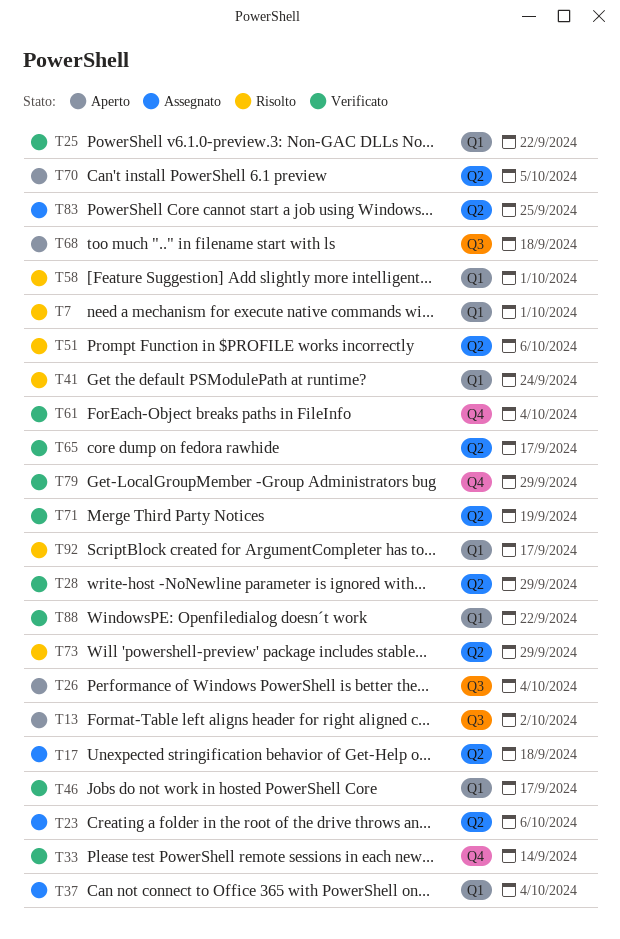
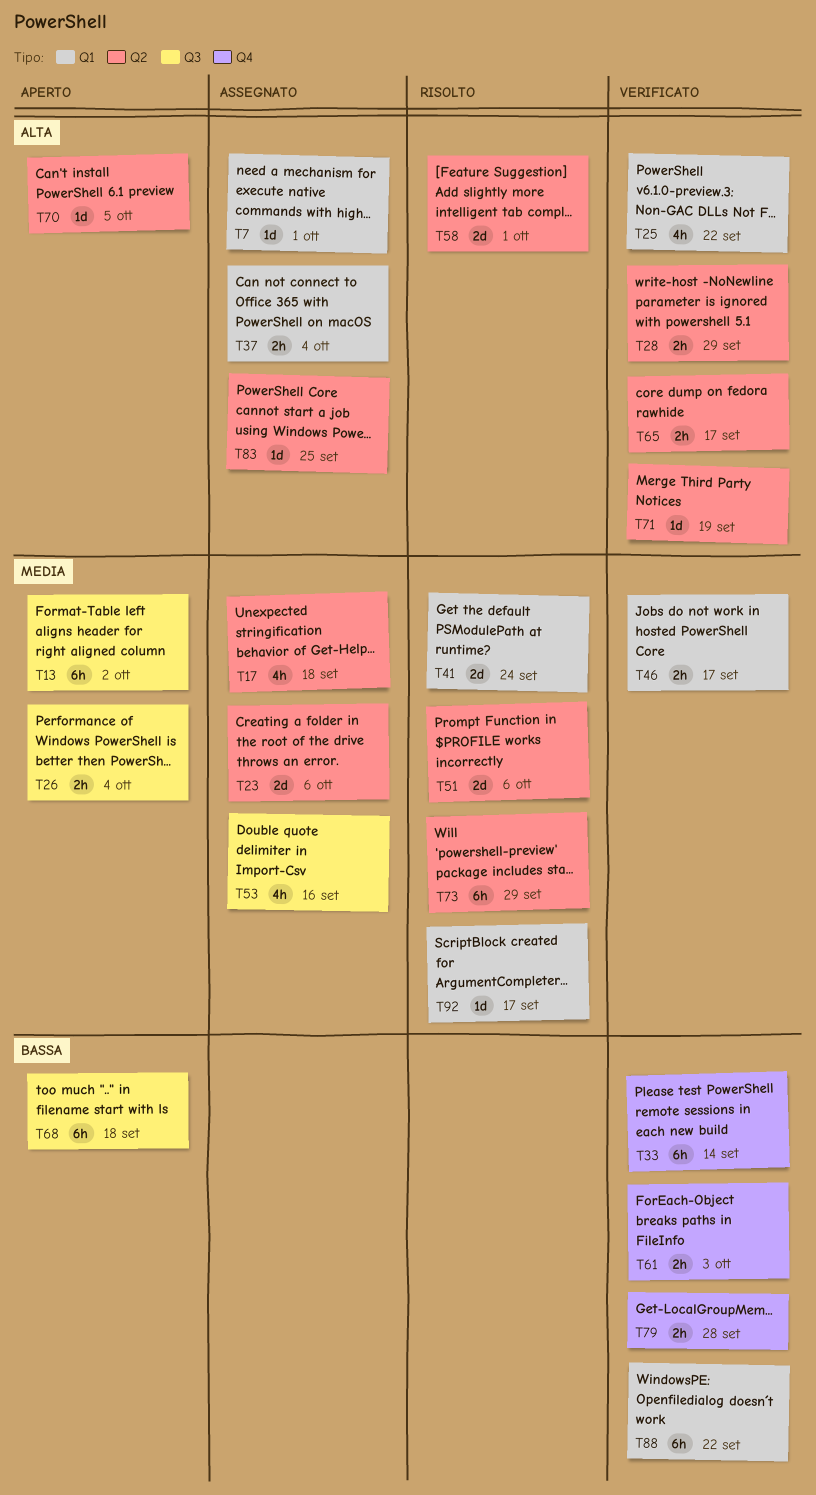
T7, status: Risolto -> Assegnato
T53: none -> present
T58, label: Q1 -> Q2
T61, due: Oct 4 -> Oct 3
T79, due: Sep 29 -> Sep 28

